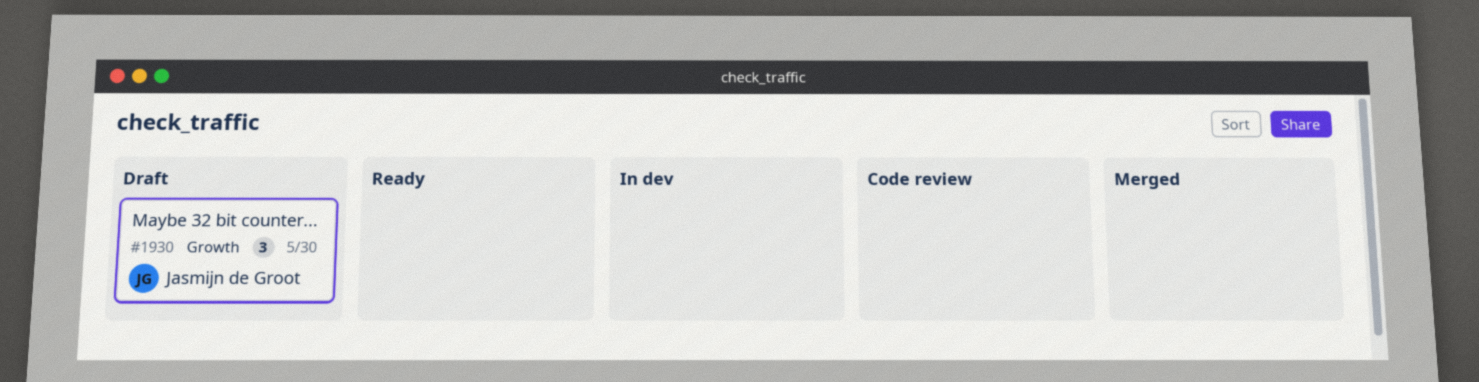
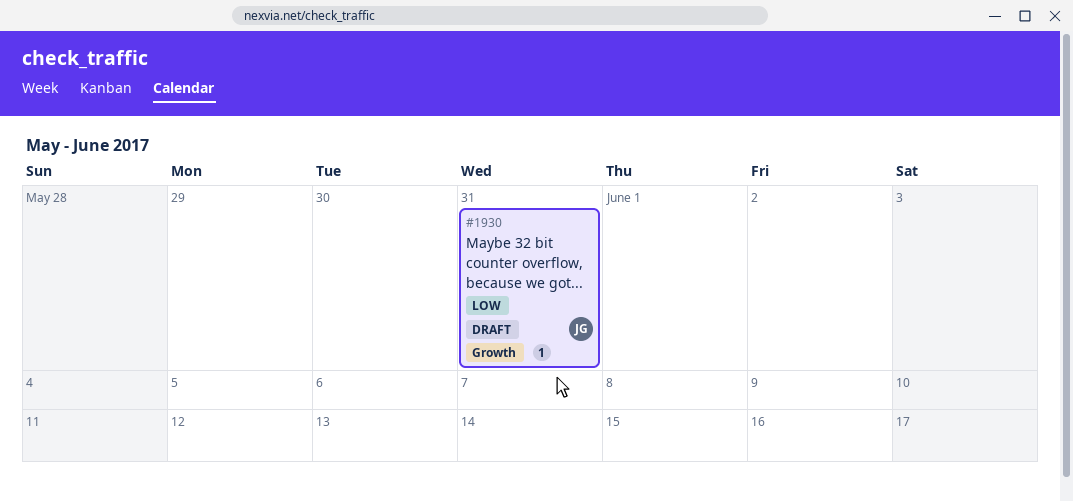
#1930, estimate: 3 -> 1
#1930, due: May 30 -> May 31

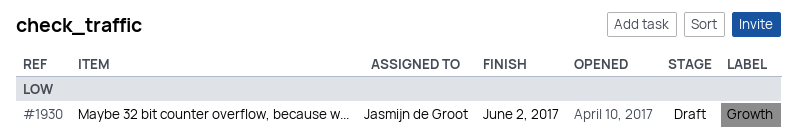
#1930, due: May 31 -> Jun 2

